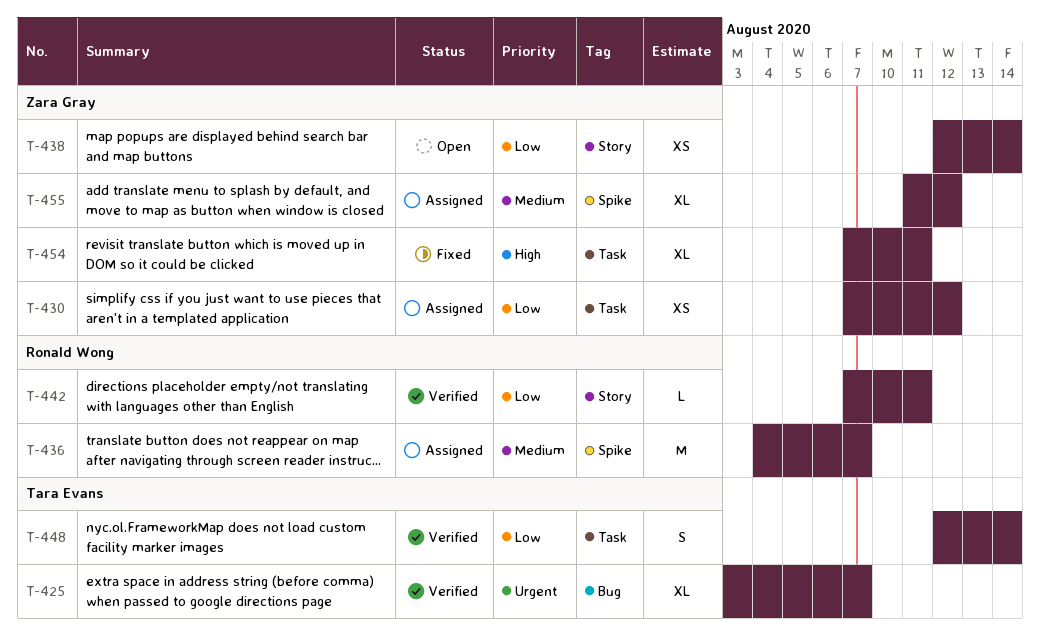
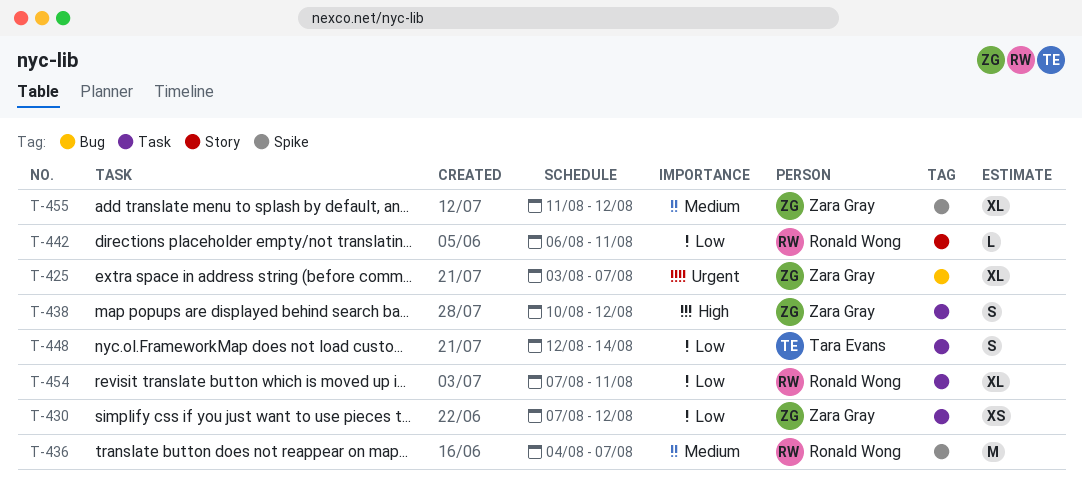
T-425, owner: Tara Evans -> Zara Gray
T-438, priority: Low -> High
T-438, label: Story -> Task
T-438, estimate: XS -> S
T-438, start: Aug 12 -> Aug 10
T-438, due: Aug 14 -> Aug 12
T-442, start: Aug 7 -> Aug 6
T-454, owner: Zara Gray -> Ronald Wong
T-454, priority: High -> Low

